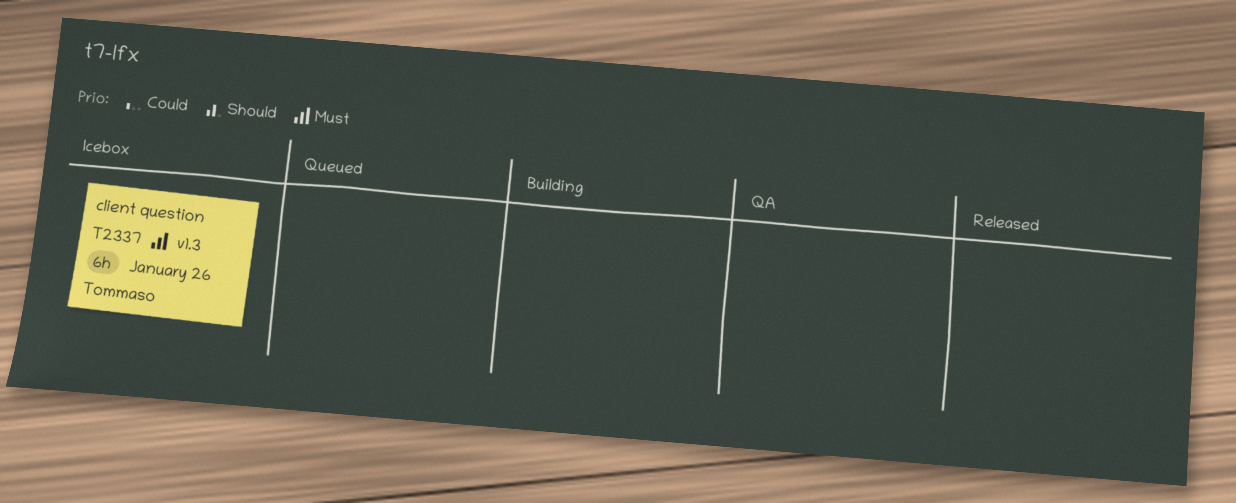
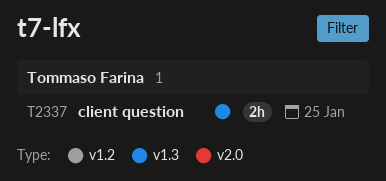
T2337, estimate: 6h -> 2h
T2337, due: Jan 26 -> Jan 25

